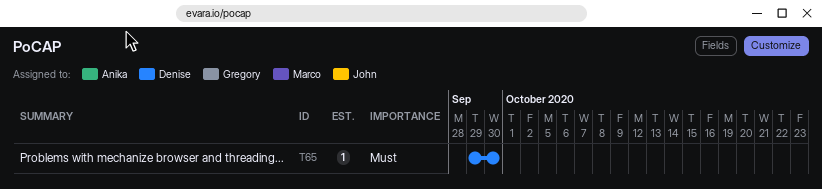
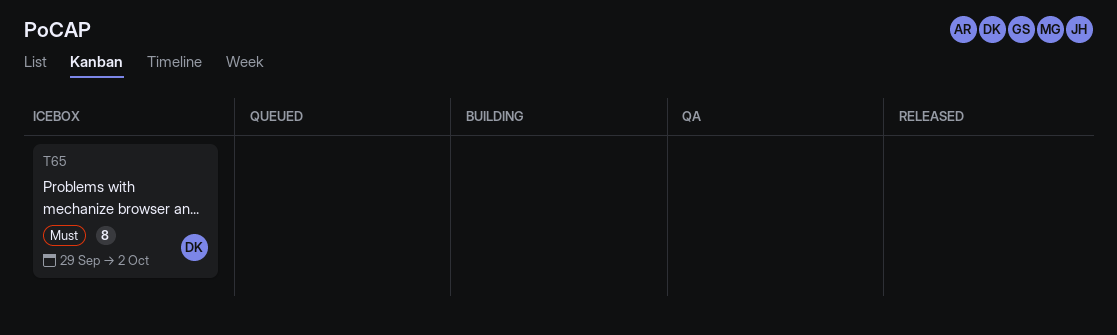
T65, estimate: 1 -> 8
T65, due: Sep 30 -> Oct 2

